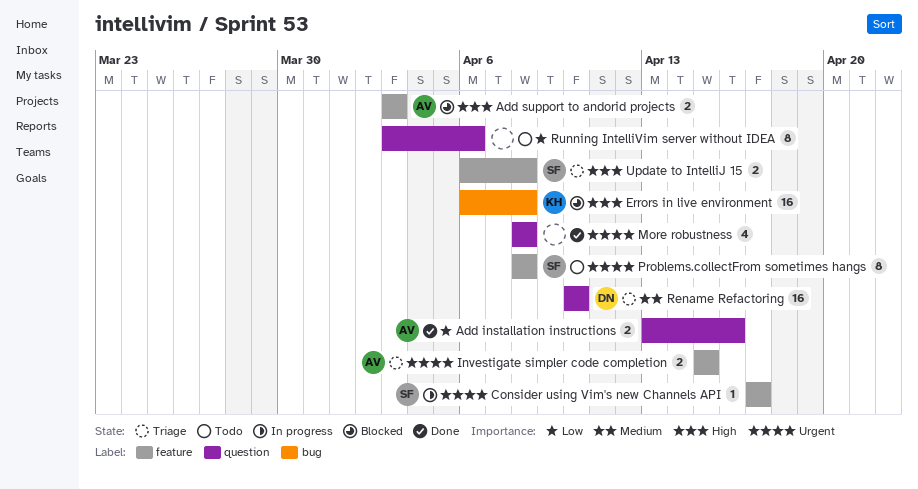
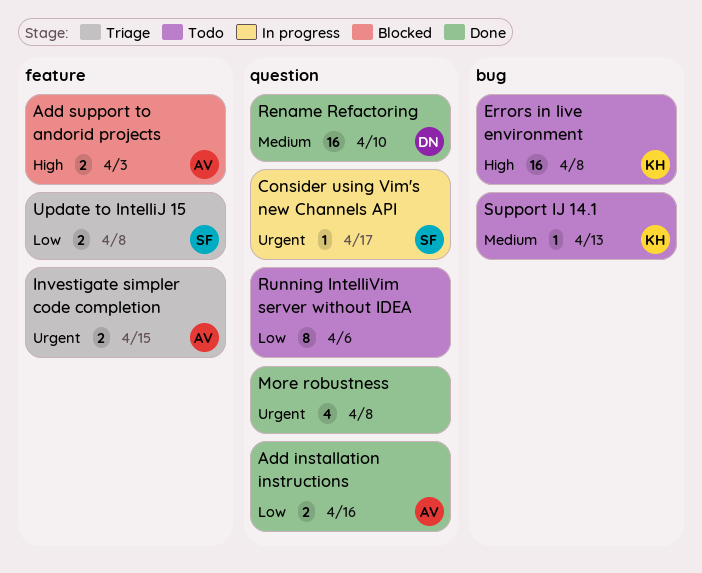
Consider using Vim's new Channels API, label: feature -> question
Errors in live environment, status: Blocked -> Todo
Problems.collectFrom sometimes hangs: present -> none
Rename Refactoring, status: Triage -> Done
Support IJ 14.1: none -> present
Update to IntelliJ 15, priority: High -> Low

